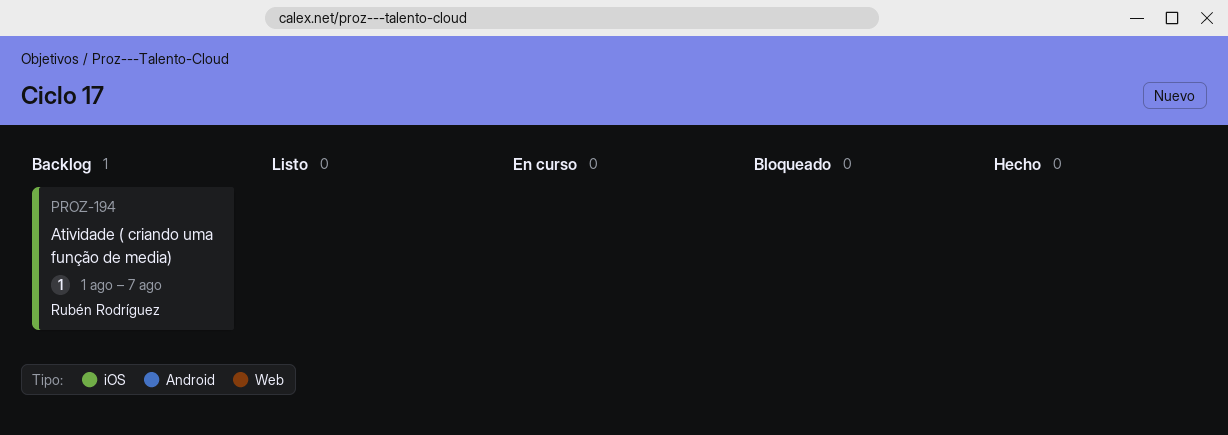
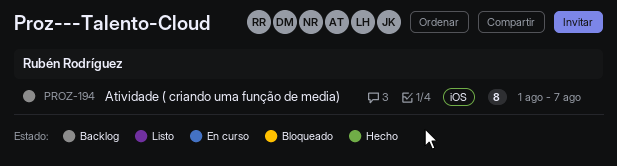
PROZ-194, estimate: 1 -> 8

